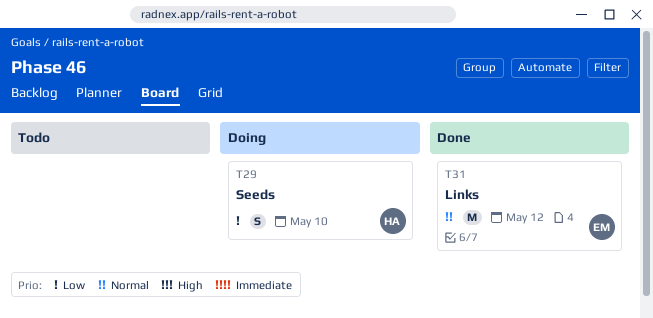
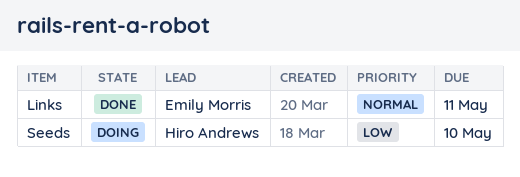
Links, due: May 12 -> May 11

